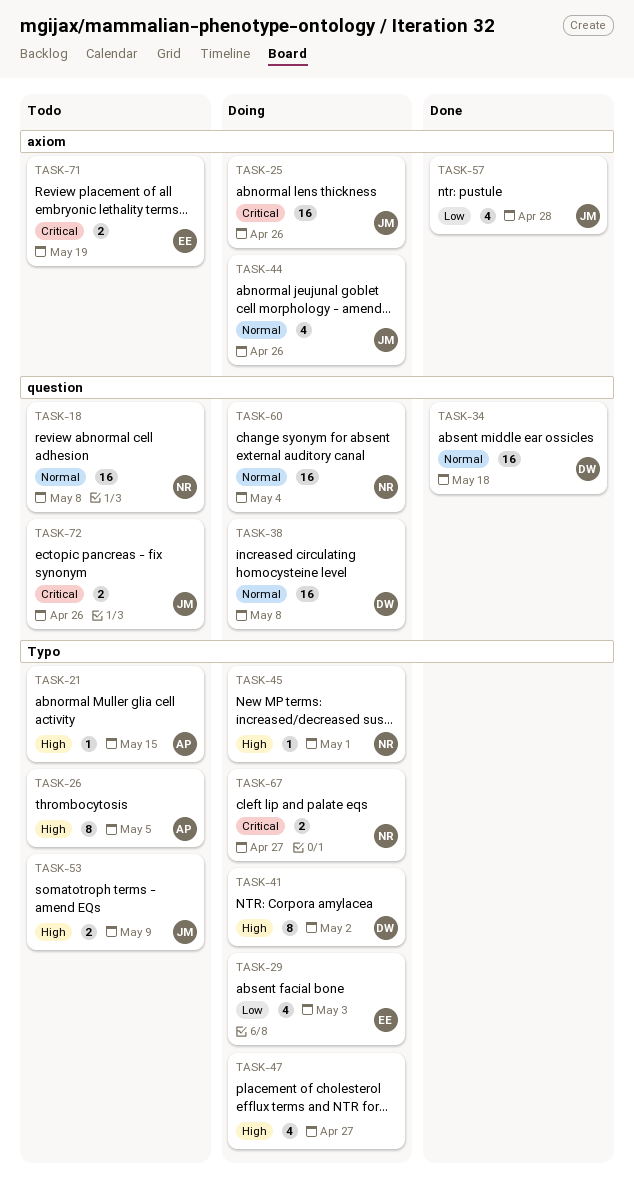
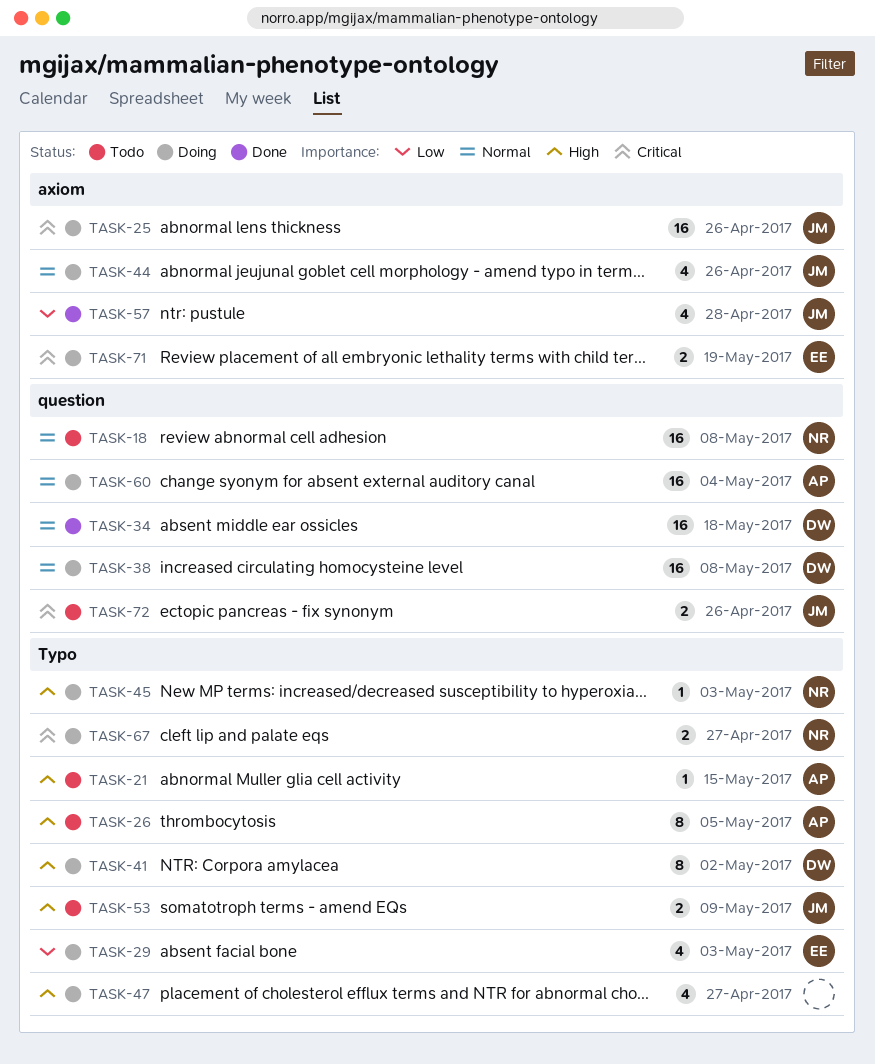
TASK-45, due: May 1 -> May 3
TASK-60, owner: NR -> AP
TASK-71, status: Todo -> Doing

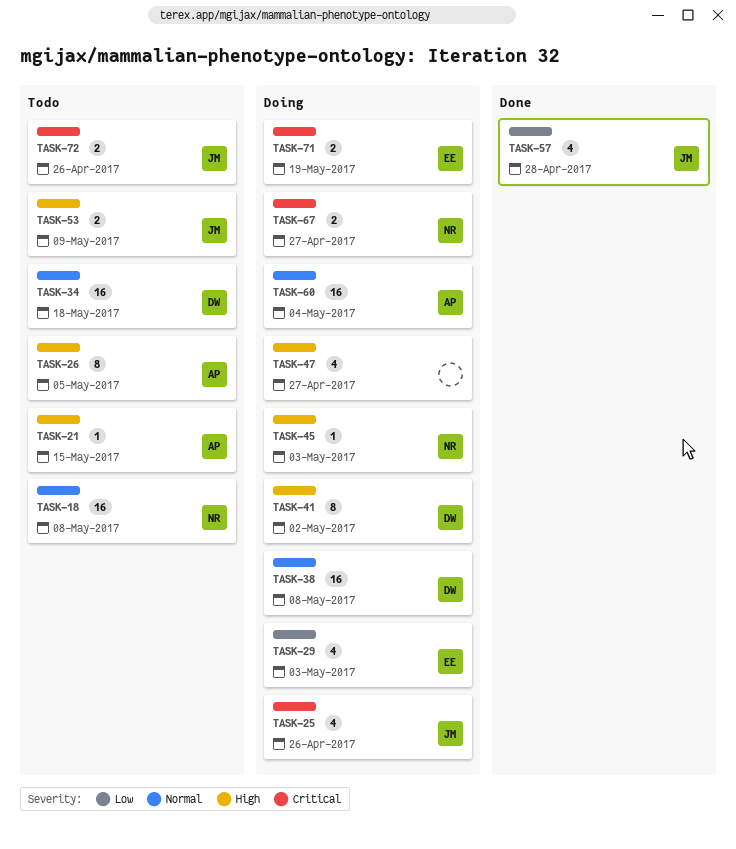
TASK-25, estimate: 16 -> 4
TASK-34, status: Done -> Todo
TASK-44: present -> none

